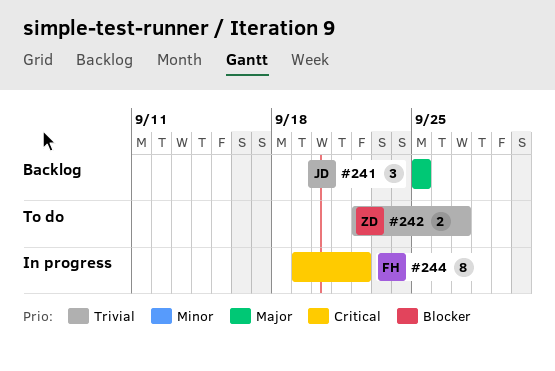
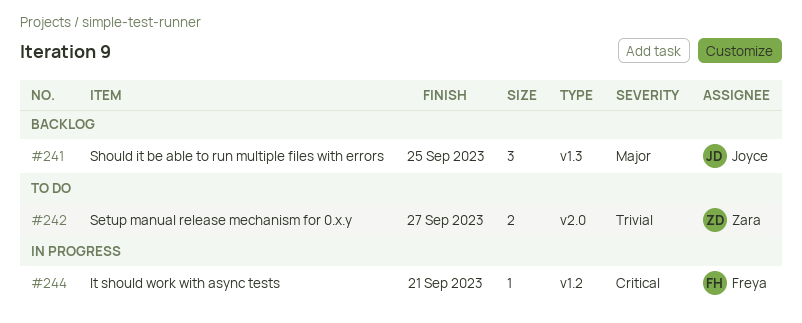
#244, estimate: 8 -> 1
#244, due: Sep 22 -> Sep 21

